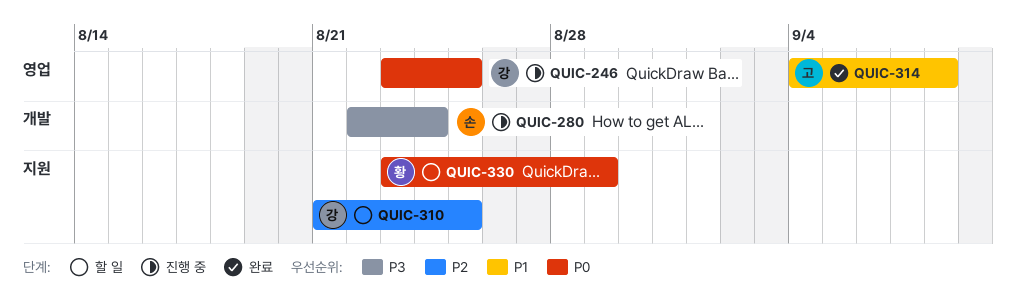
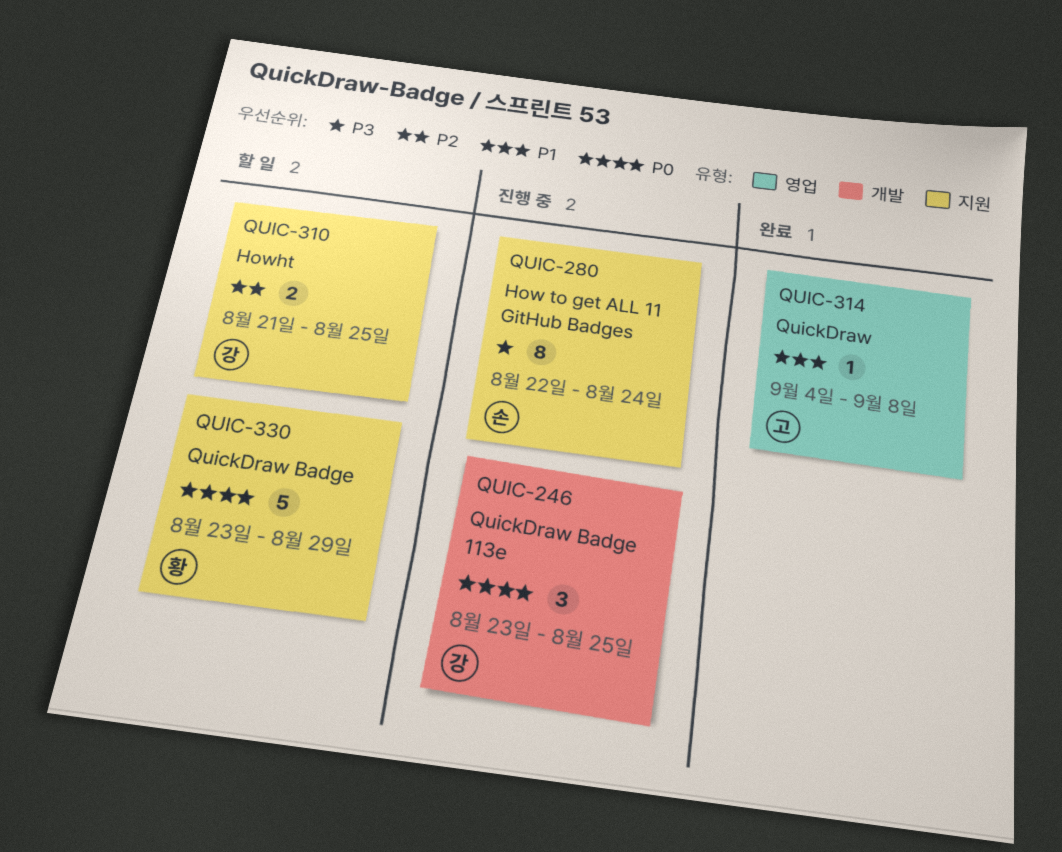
QUIC-246, label: 영업 -> 개발
QUIC-280, label: 개발 -> 지원

